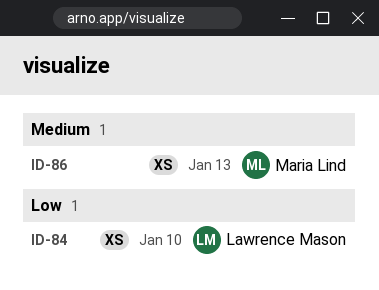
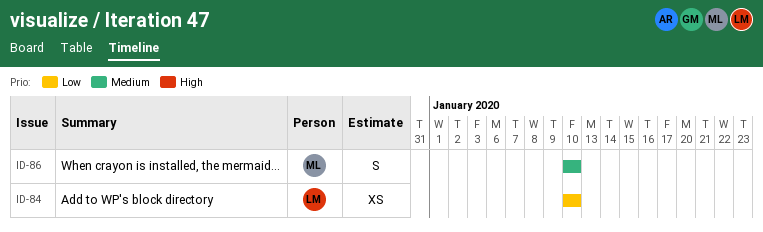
ID-86, estimate: XS -> S
ID-86, due: Jan 13 -> Jan 10

